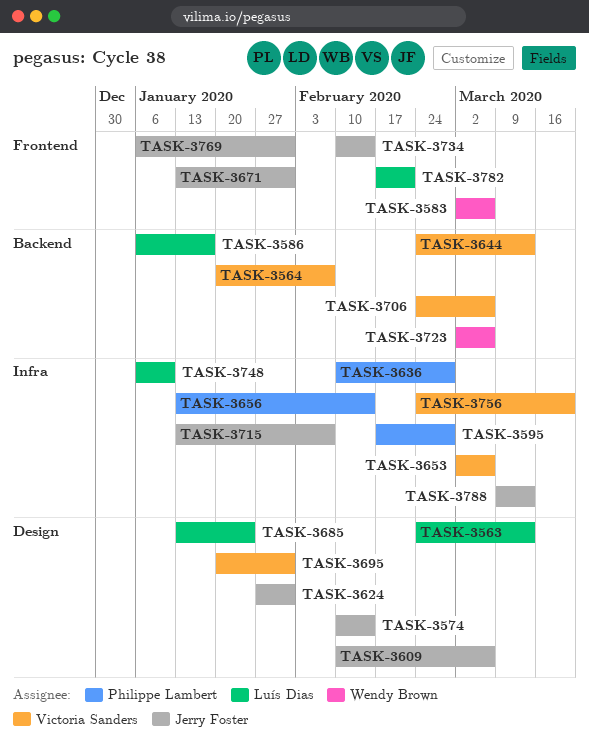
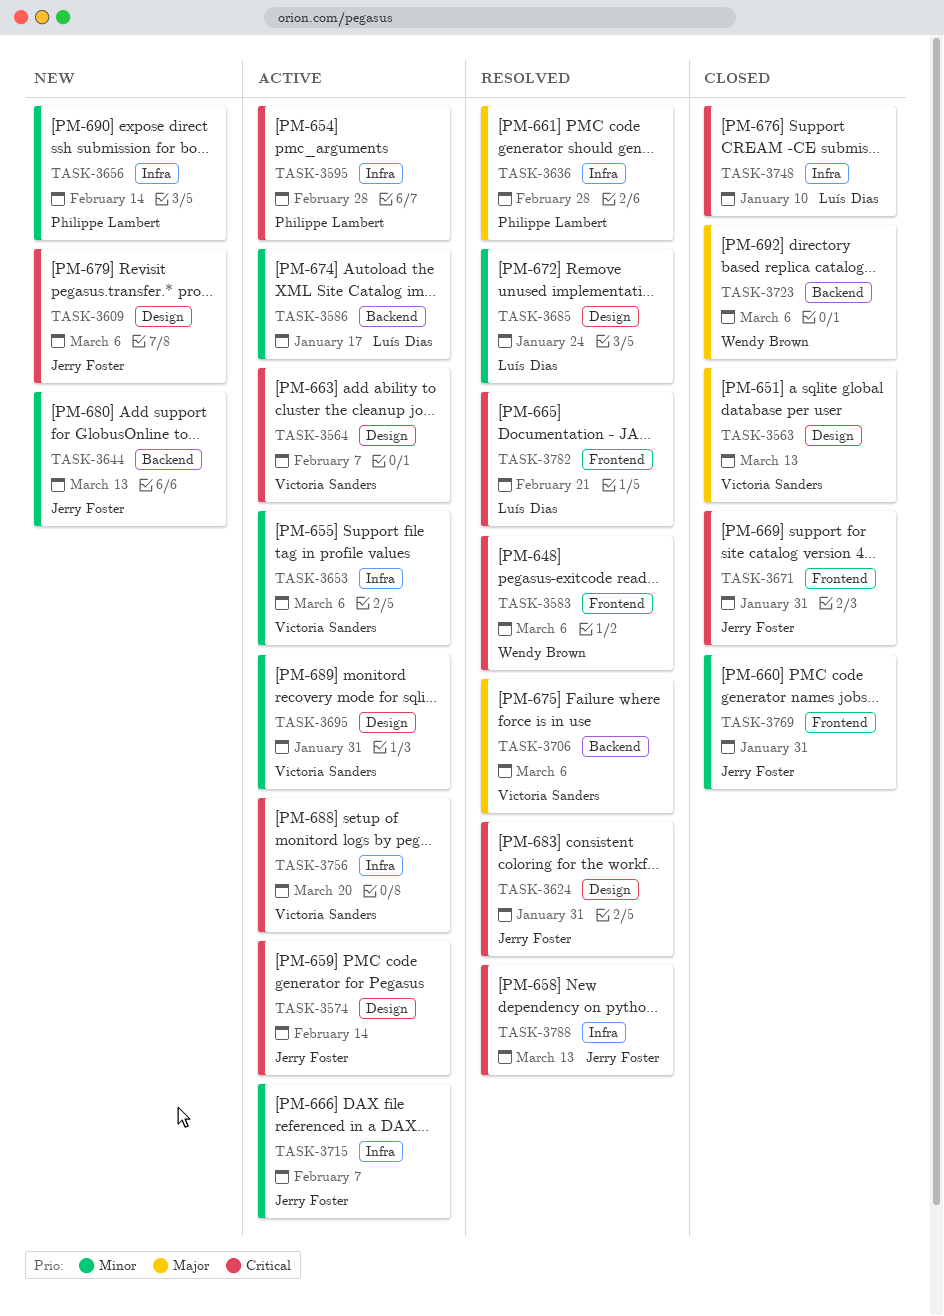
TASK-3563, owner: Luís Dias -> Victoria Sanders
TASK-3564, label: Backend -> Design
TASK-3644, owner: Victoria Sanders -> Jerry Foster
TASK-3734: present -> none

